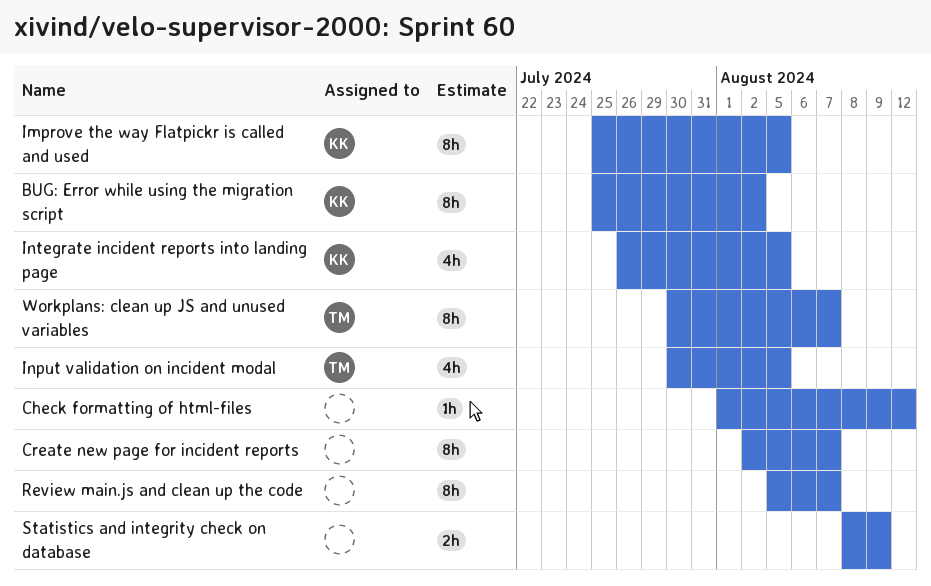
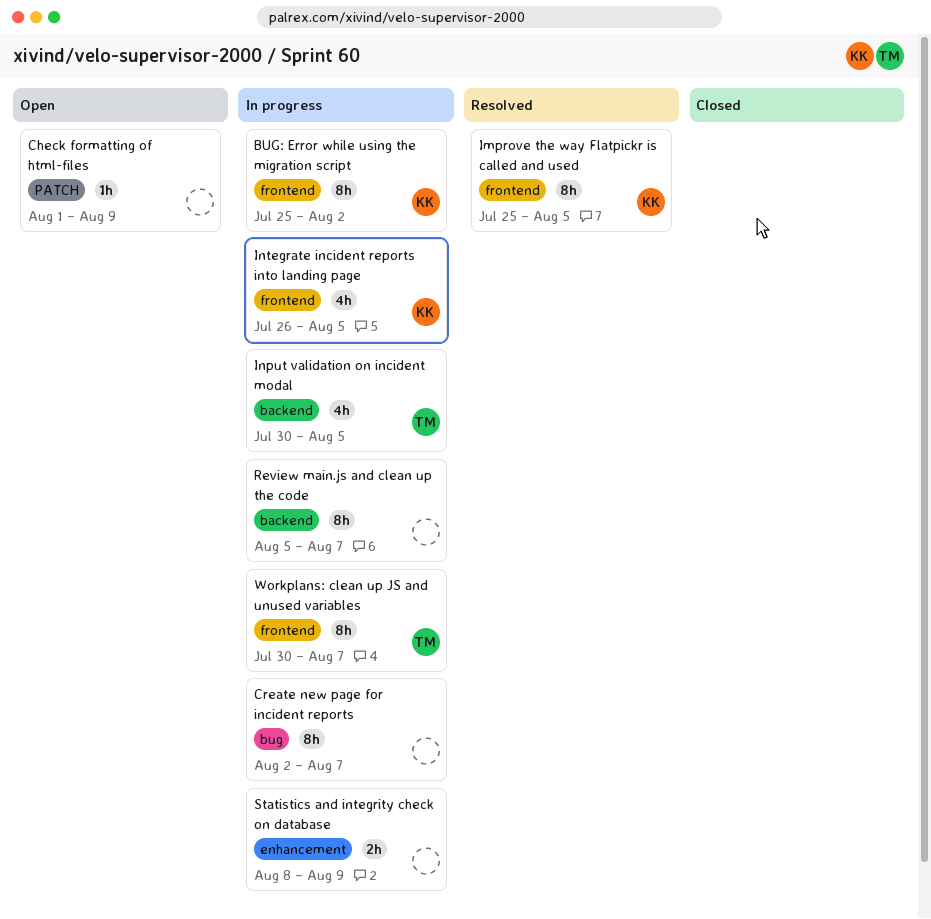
Check formatting of html-files, due: Aug 12 -> Aug 9

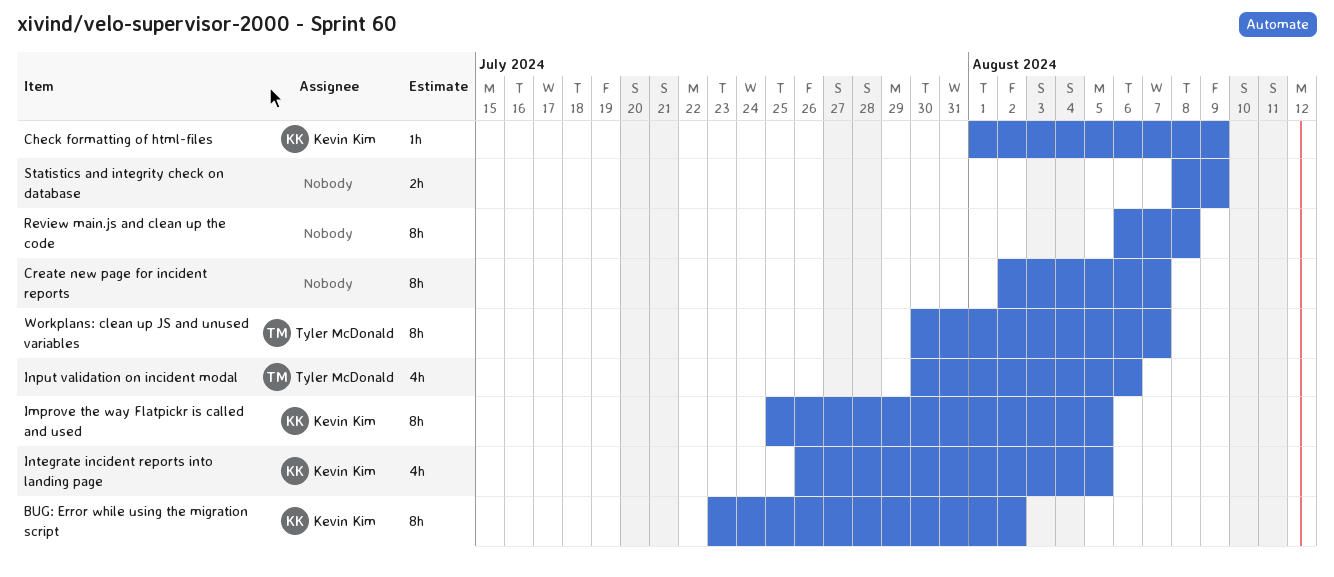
BUG: Error while using the migration script, start: Jul 25 -> Jul 23
Check formatting of html-files, owner: none -> Kevin Kim
Input validation on incident modal, due: Aug 5 -> Aug 6
Review main.js and clean up the code, start: Aug 5 -> Aug 6
Review main.js and clean up the code, due: Aug 7 -> Aug 8

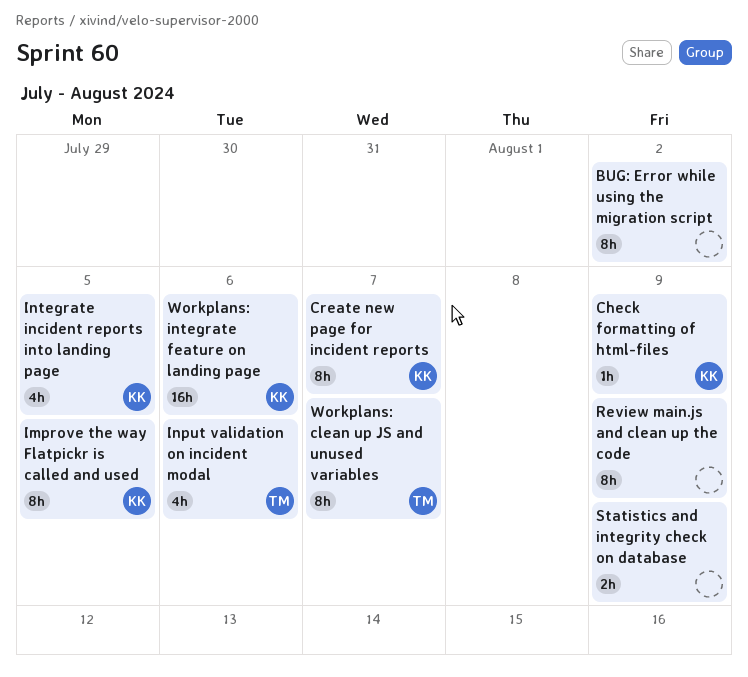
BUG: Error while using the migration script, owner: Kevin Kim -> none
Create new page for incident reports, owner: none -> Kevin Kim
Review main.js and clean up the code, due: Aug 8 -> Aug 9
Workplans: integrate feature on landing page: none -> present

